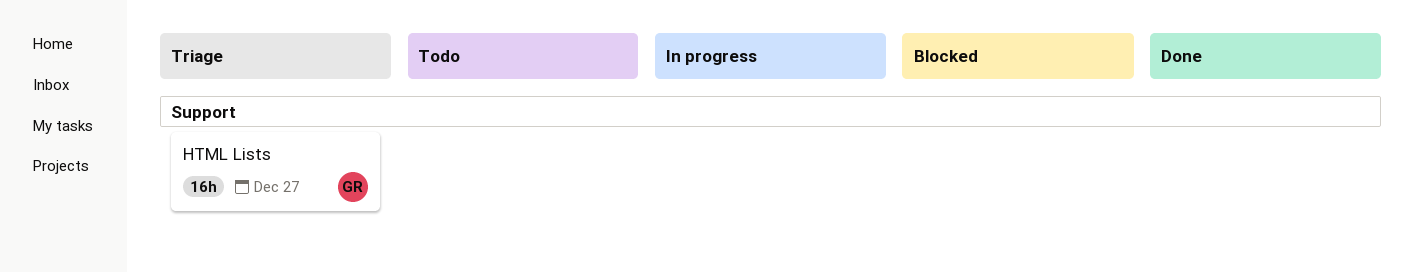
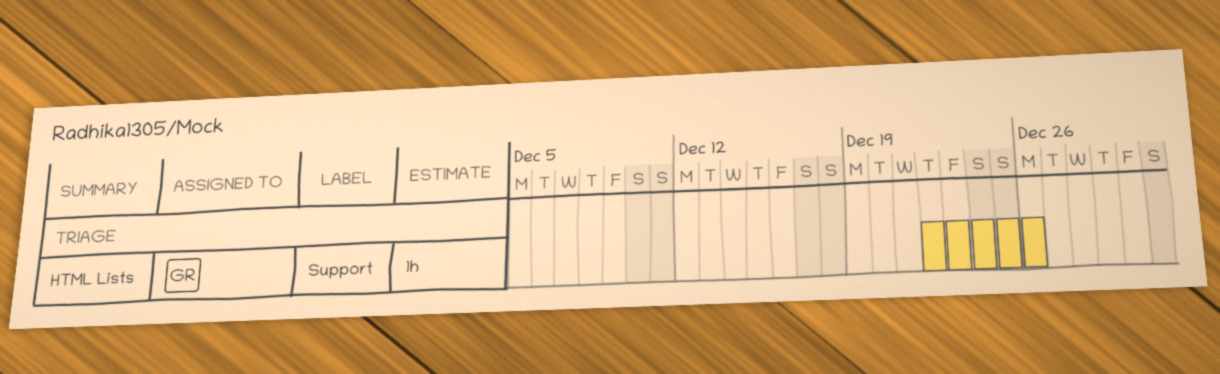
HTML Lists, estimate: 16h -> 1h
HTML Lists, due: Dec 27 -> Dec 26

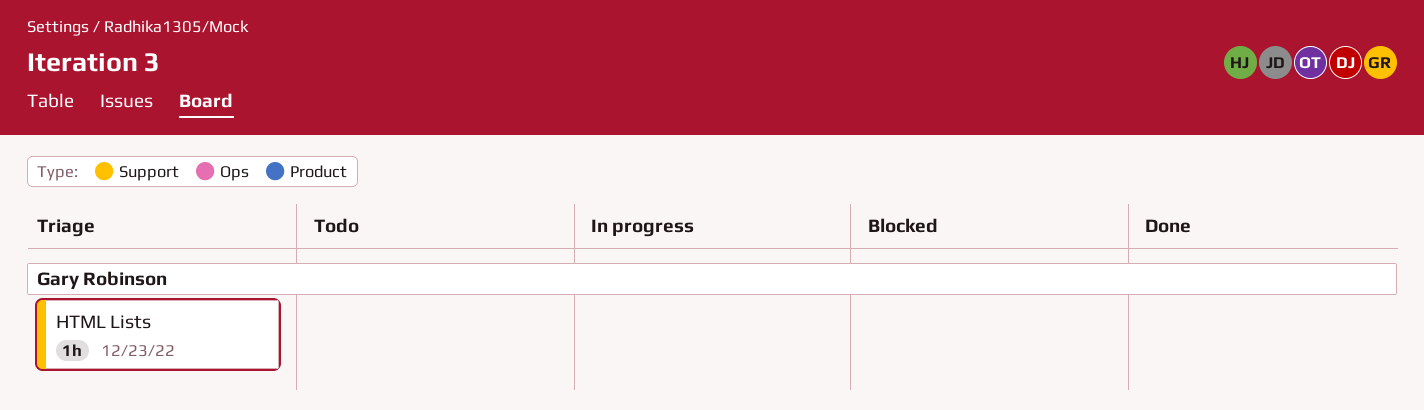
HTML Lists, due: Dec 26 -> Dec 23

